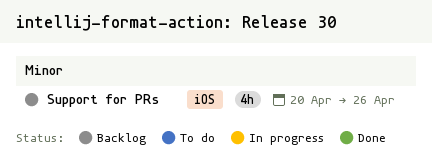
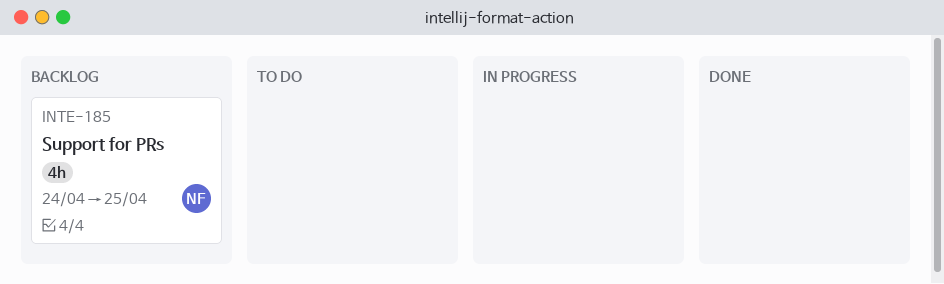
Support for PRs, start: Apr 20 -> Apr 24
Support for PRs, due: Apr 26 -> Apr 25

